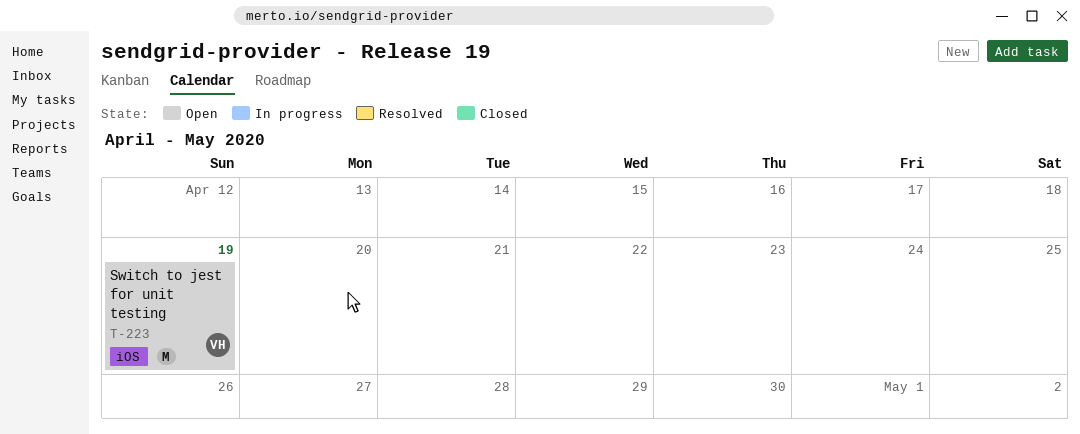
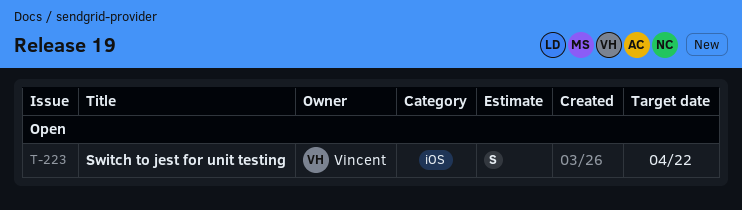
T-223, estimate: M -> S
T-223, due: Apr 19 -> Apr 22

